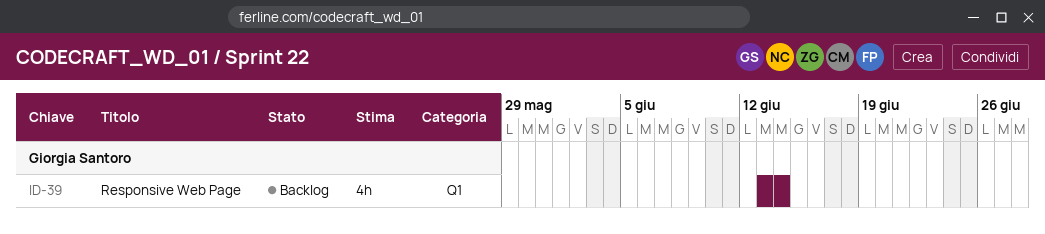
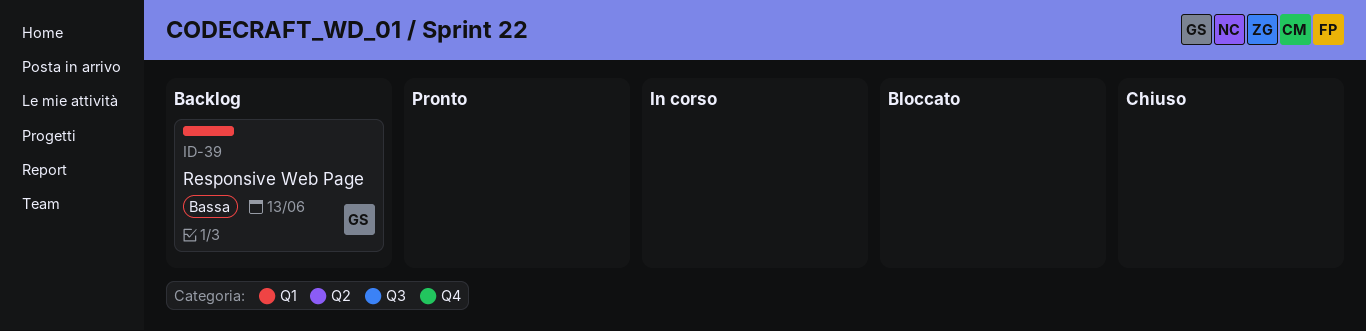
ID-39, due: Jun 14 -> Jun 13

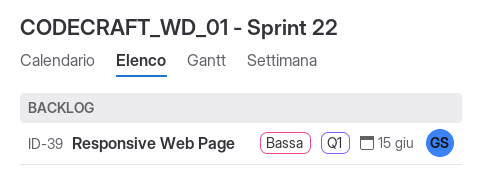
ID-39, due: Jun 13 -> Jun 15

